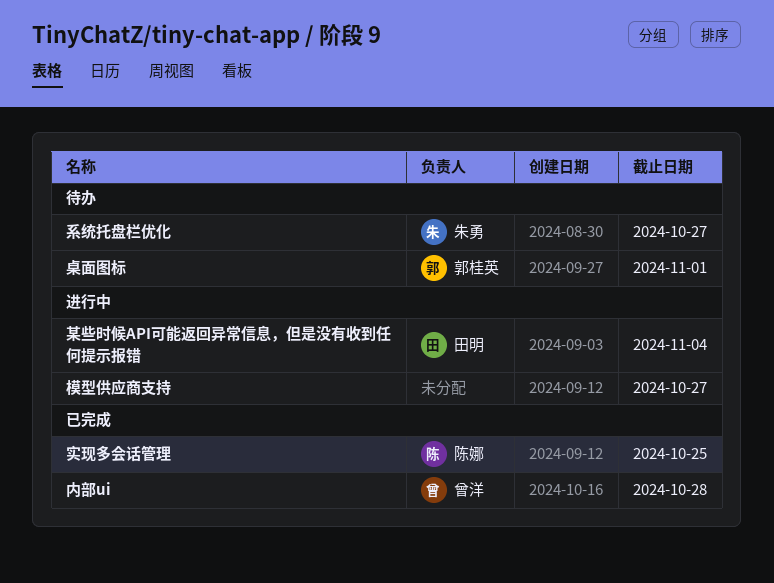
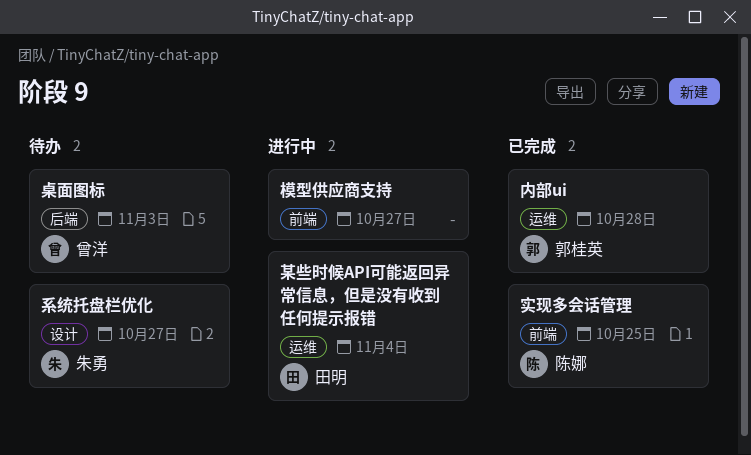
内部ui, owner: 曾洋 -> 郭桂英
桌面图标, owner: 郭桂英 -> 曾洋
桌面图标, due: Nov 1 -> Nov 3

